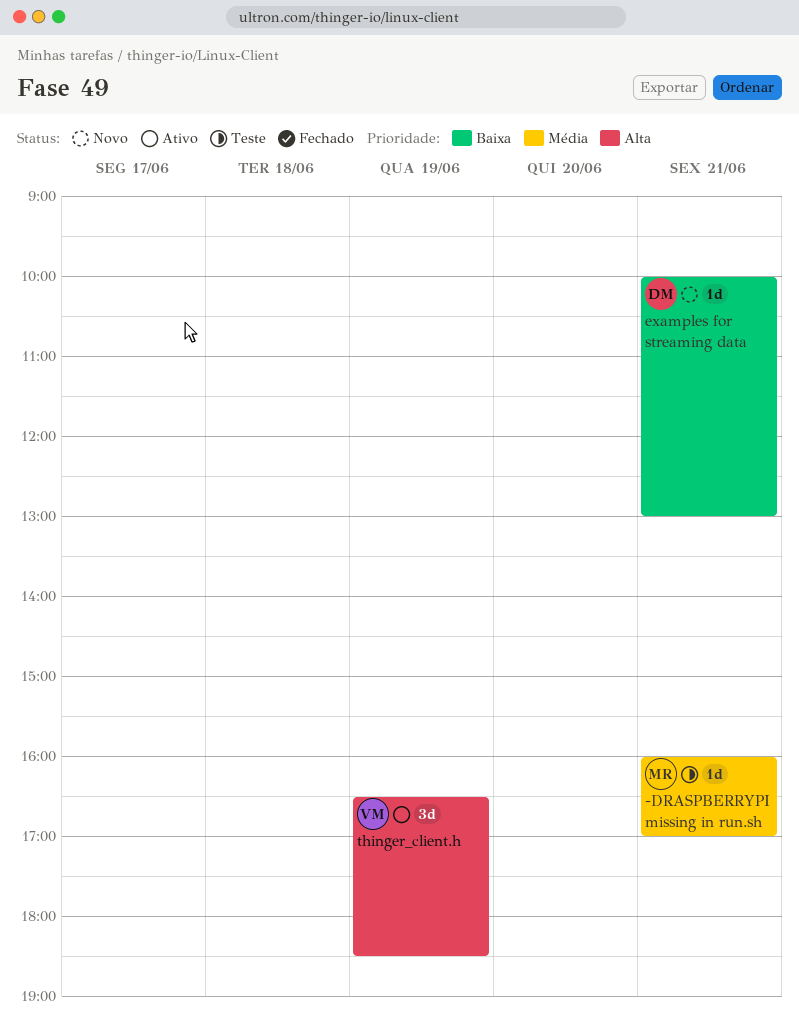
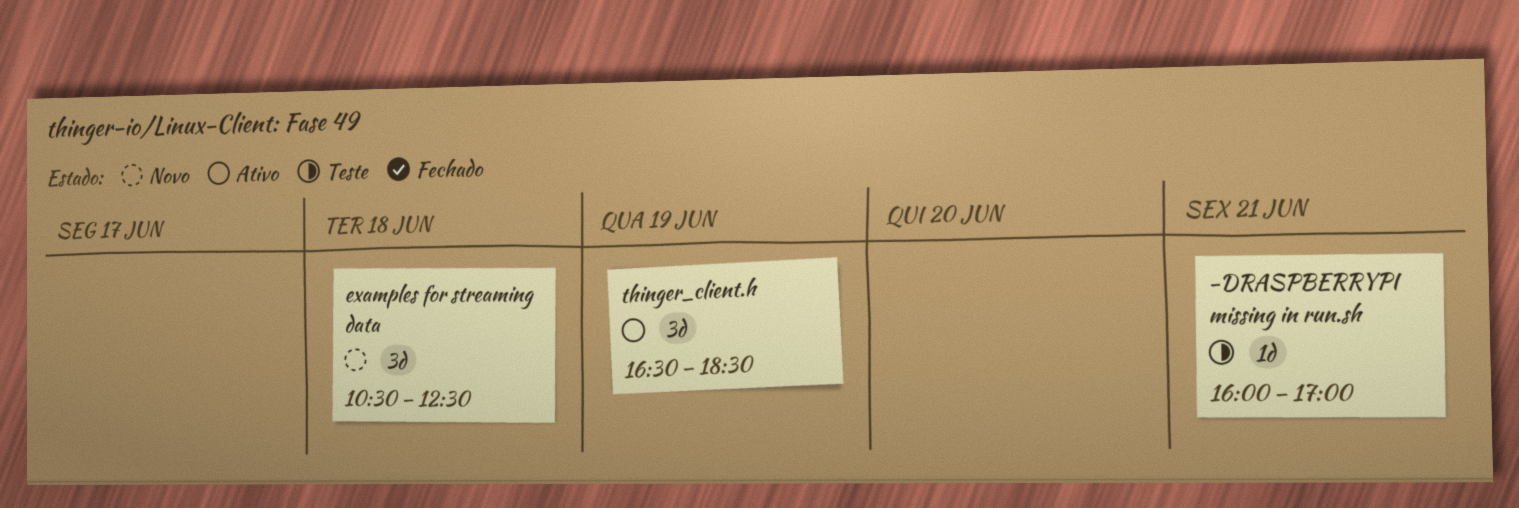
examples for streaming data, estimate: 1d -> 3d
examples for streaming data, day: Jun 21 -> Jun 18
examples for streaming data, begins: 10:00 -> 10:30
examples for streaming data, ends: 13:00 -> 12:30

